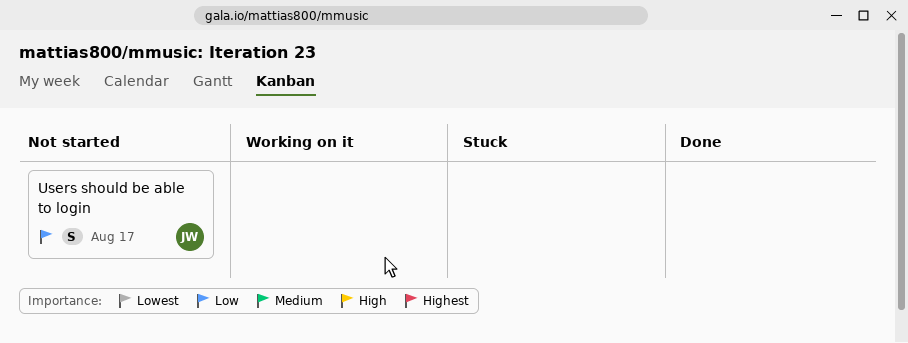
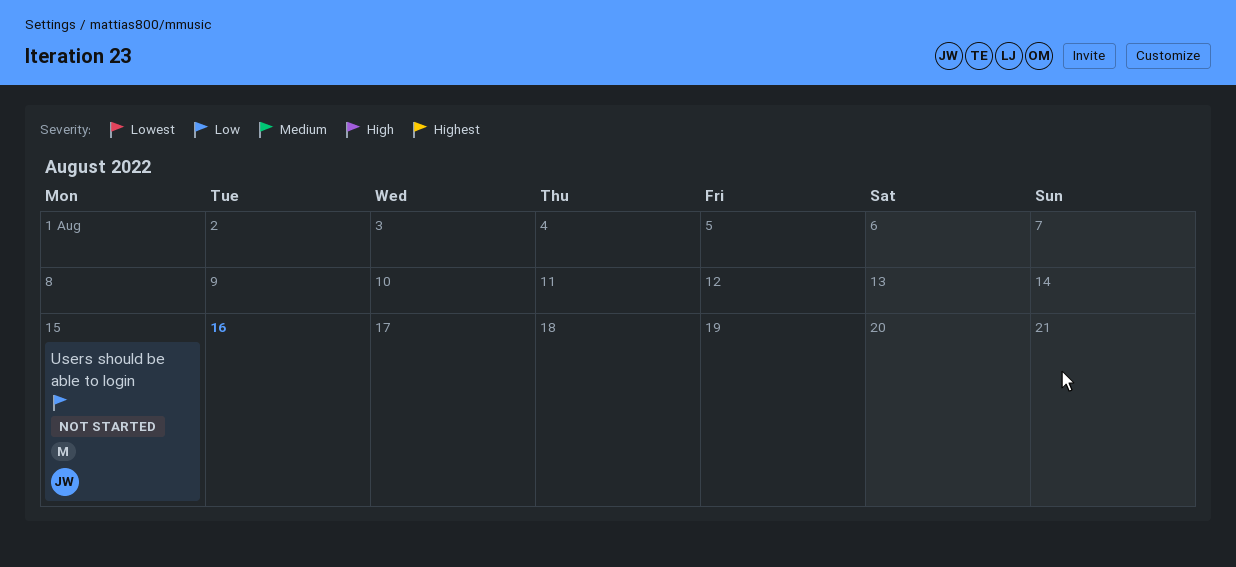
Users should be able to login, estimate: S -> M
Users should be able to login, due: Aug 17 -> Aug 15

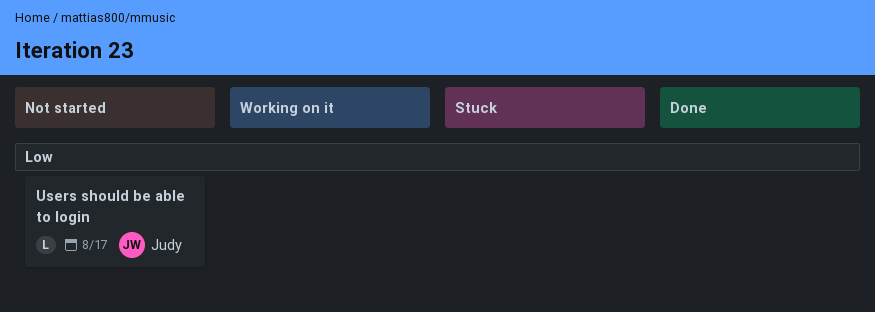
Users should be able to login, estimate: M -> L
Users should be able to login, due: Aug 15 -> Aug 17

